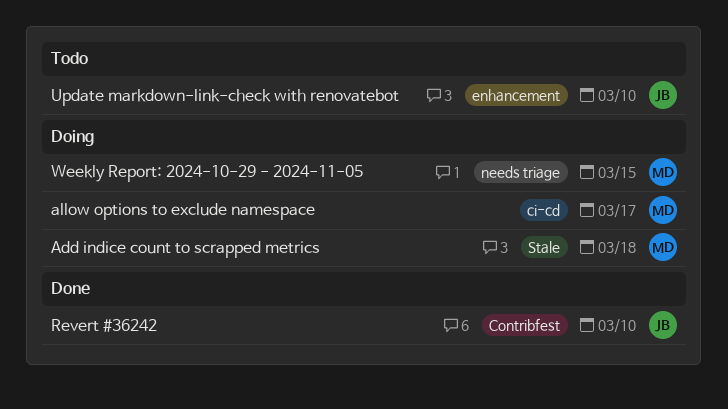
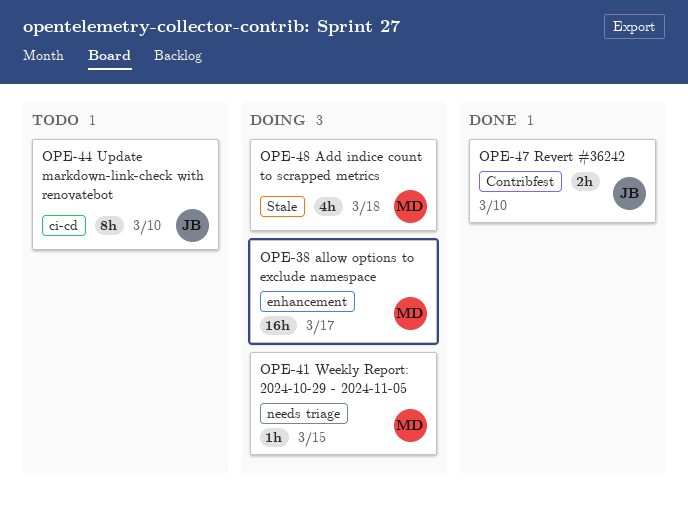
allow options to exclude namespace, label: ci-cd -> enhancement
Update markdown-link-check with renovatebot, label: enhancement -> ci-cd

